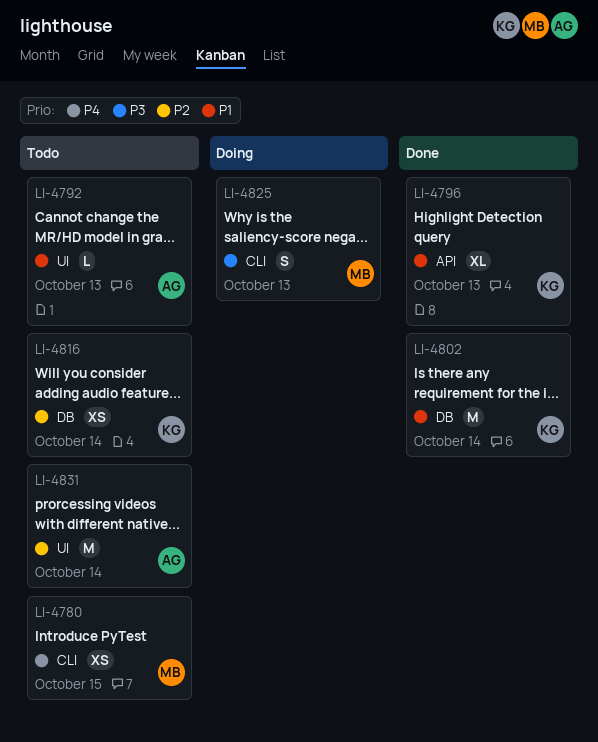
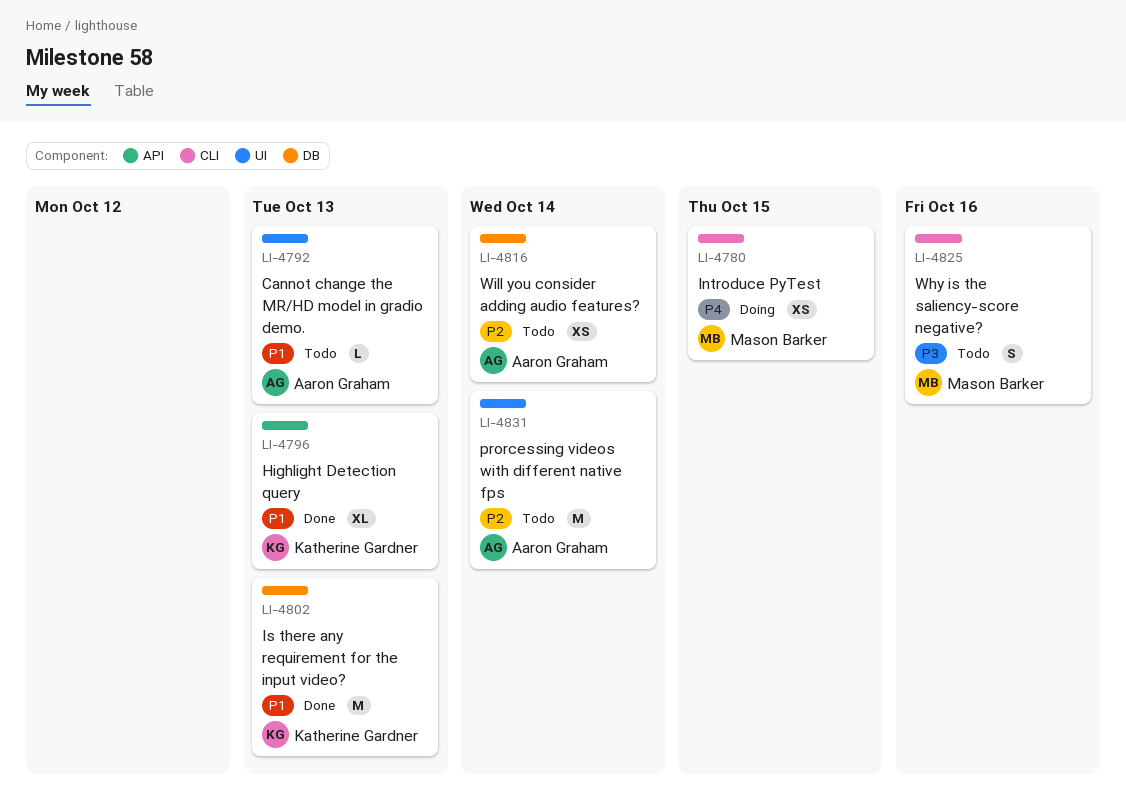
LI-4780, status: Todo -> Doing
LI-4802, due: Oct 14 -> Oct 13
LI-4816, owner: Katherine Gardner -> Aaron Graham
LI-4825, status: Doing -> Todo
LI-4825, due: Oct 13 -> Oct 16

